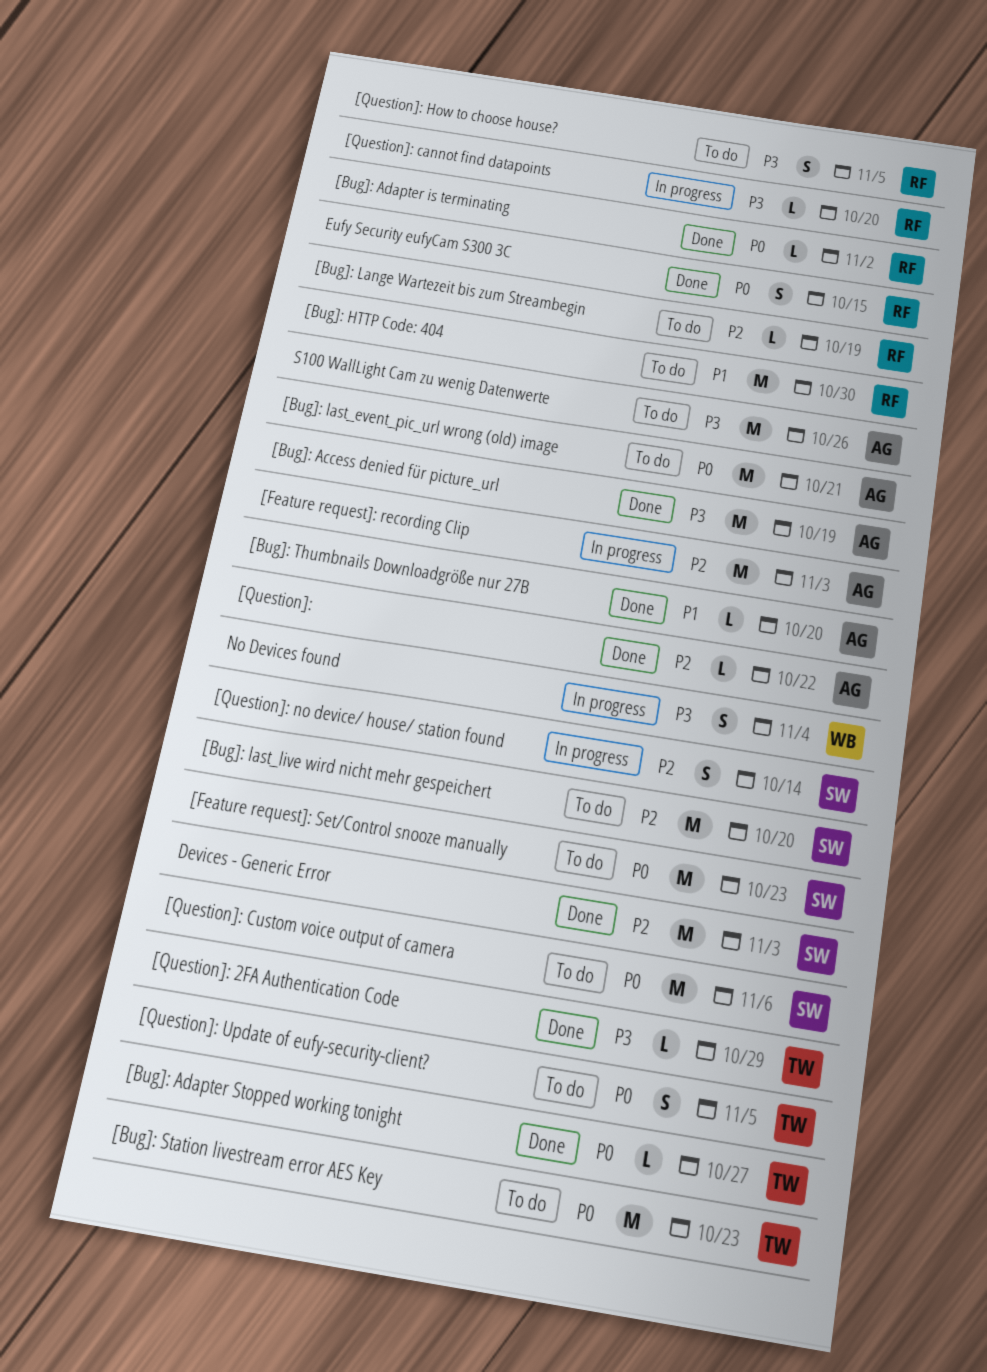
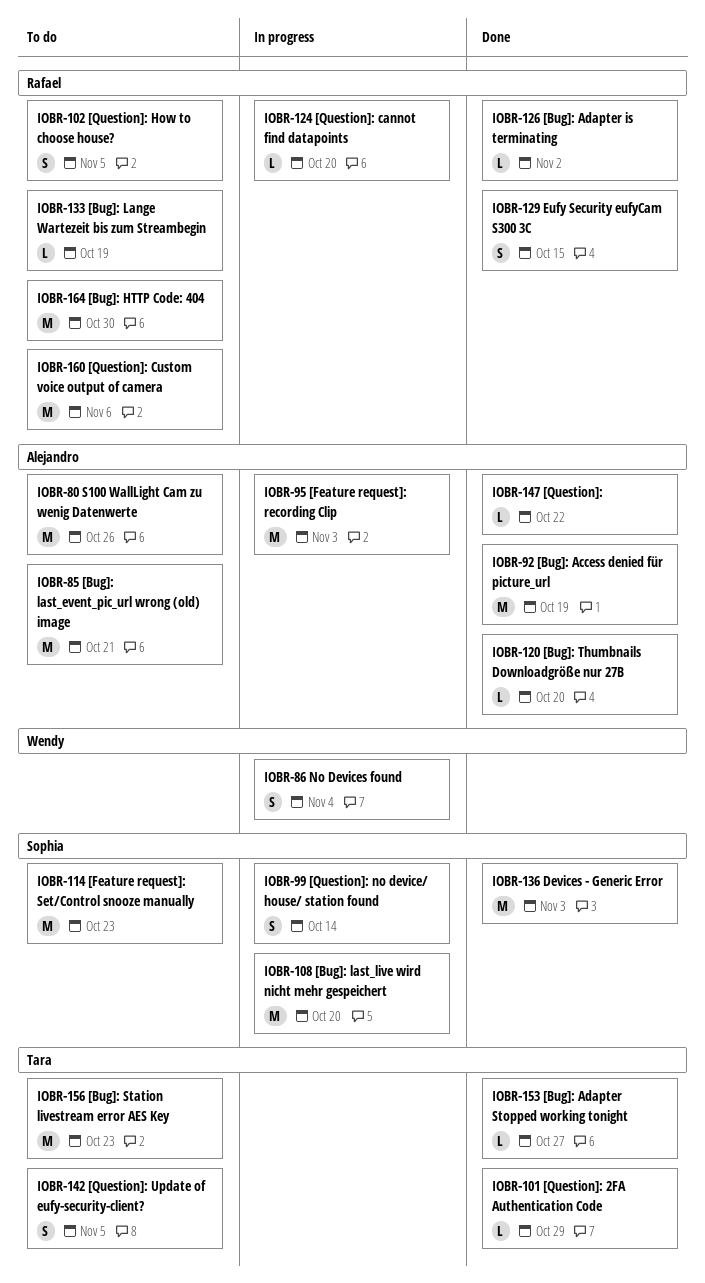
[Bug]: last_live wird nicht mehr gespeichert, status: To do -> In progress
[Question]: Custom voice output of camera, owner: Sophia -> Rafael

